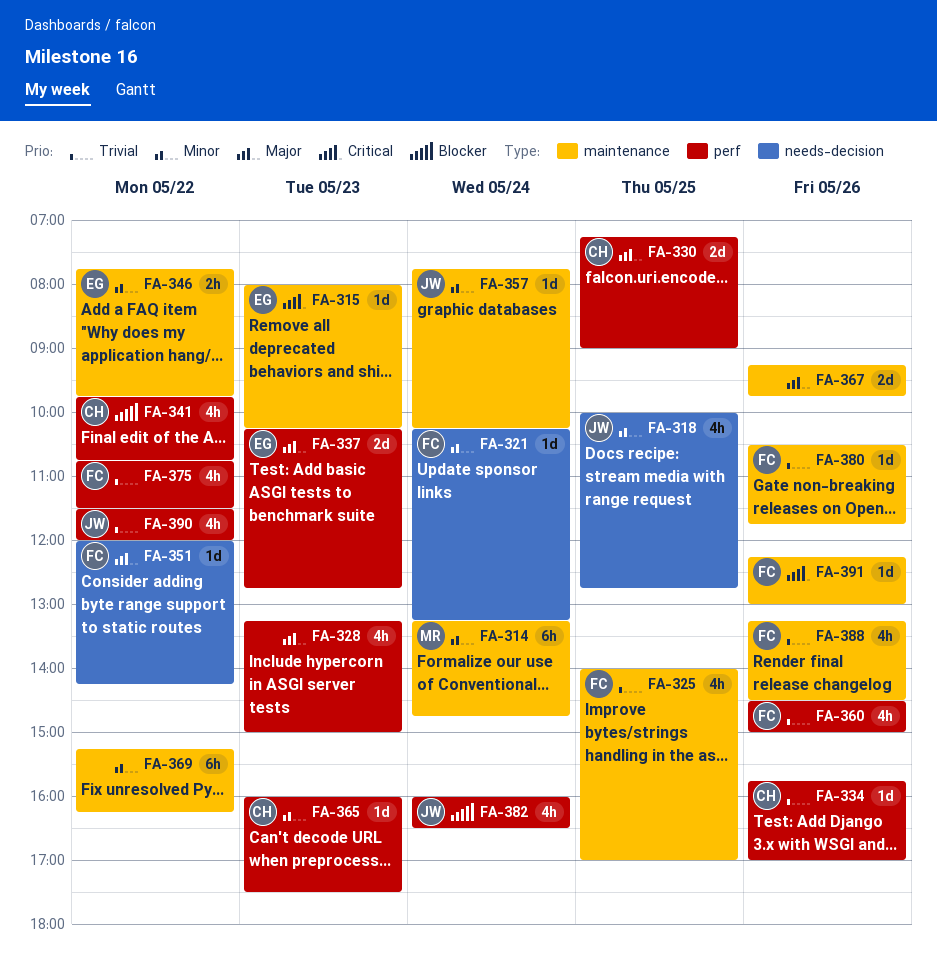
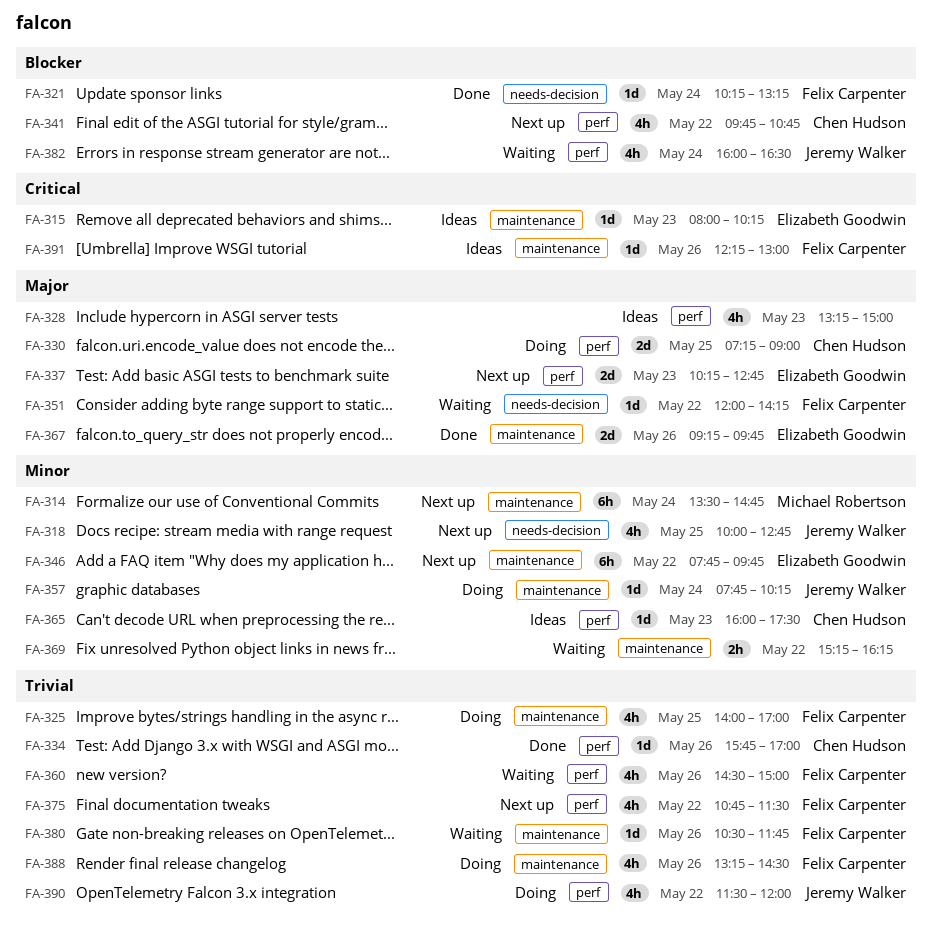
FA-314, begins: 13:15 -> 13:30
FA-321, priority: Minor -> Blocker
FA-346, estimate: 2h -> 6h
FA-367, owner: none -> Elizabeth Goodwin
FA-369, estimate: 6h -> 2h

